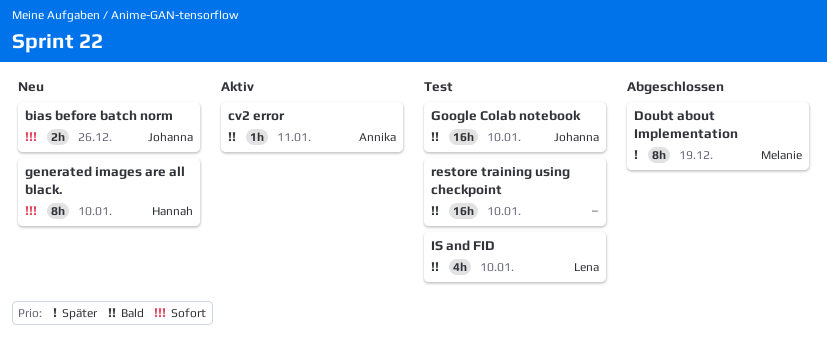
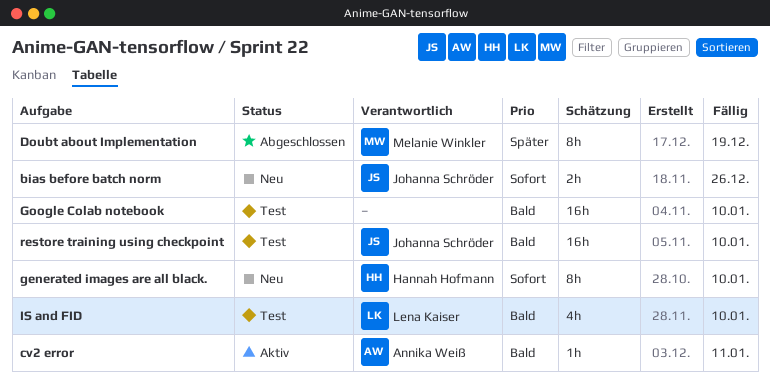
Google Colab notebook, owner: Johanna Schröder -> none
restore training using checkpoint, owner: none -> Johanna Schröder

